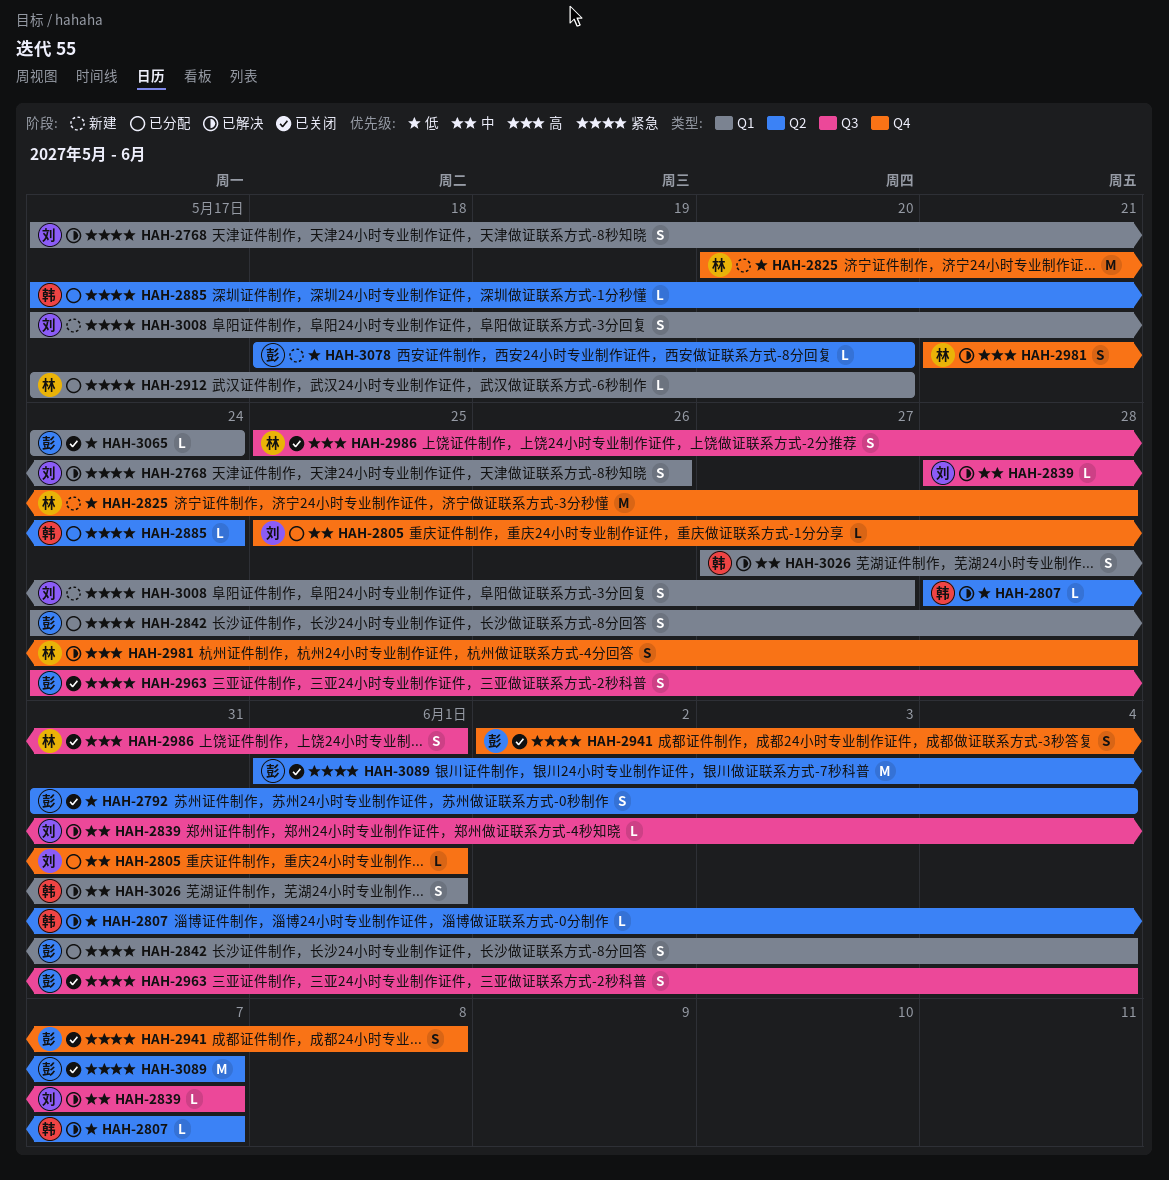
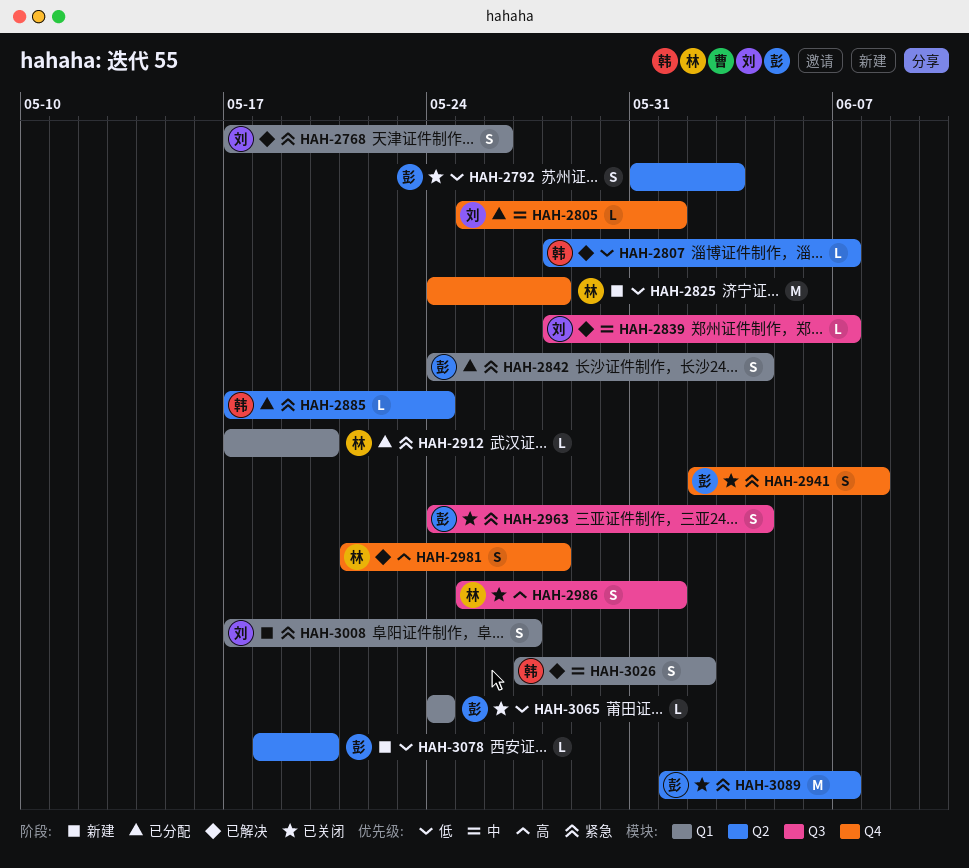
HAH-2792, due: Jun 4 -> Jun 3
HAH-2825, start: May 20 -> May 24
HAH-3026, due: Jun 1 -> Jun 2

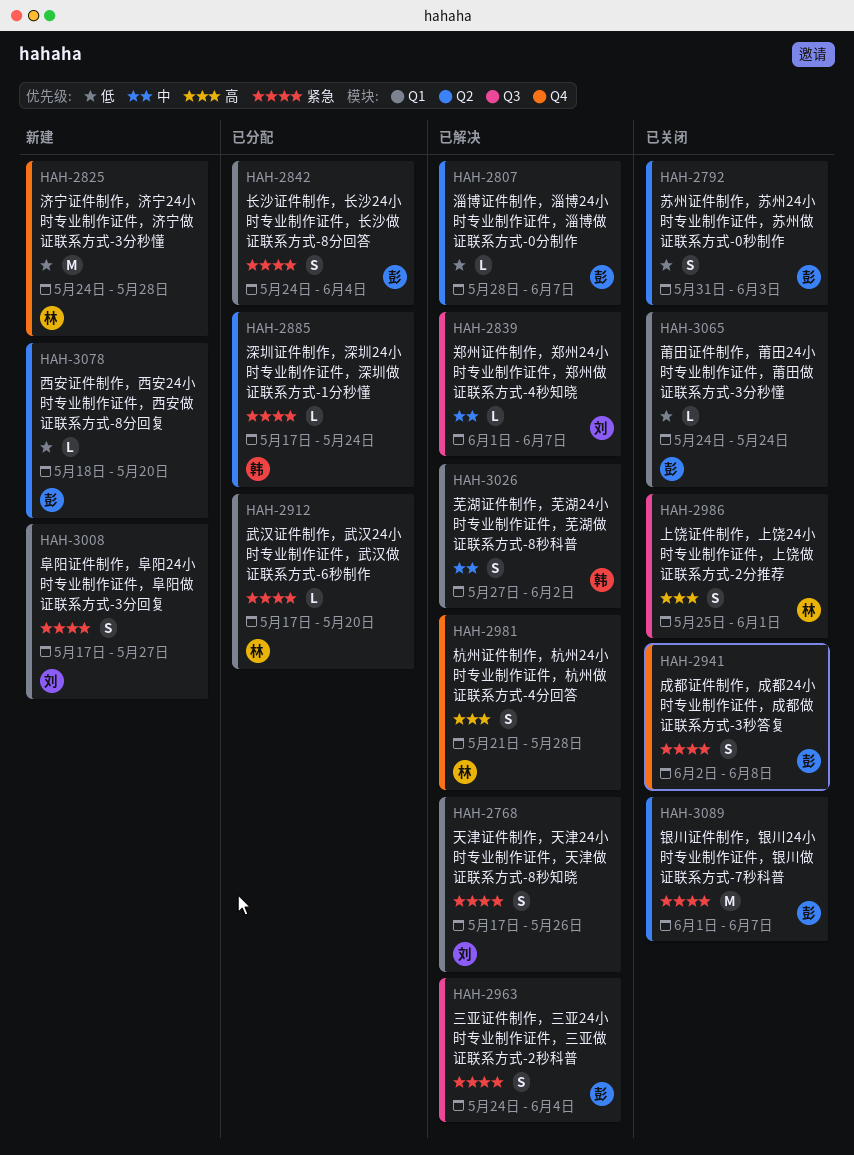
HAH-2805: present -> none
HAH-2807, owner: 韩 -> 彭
HAH-2839, start: May 28 -> Jun 1
HAH-2963, status: 已关闭 -> 已解决

